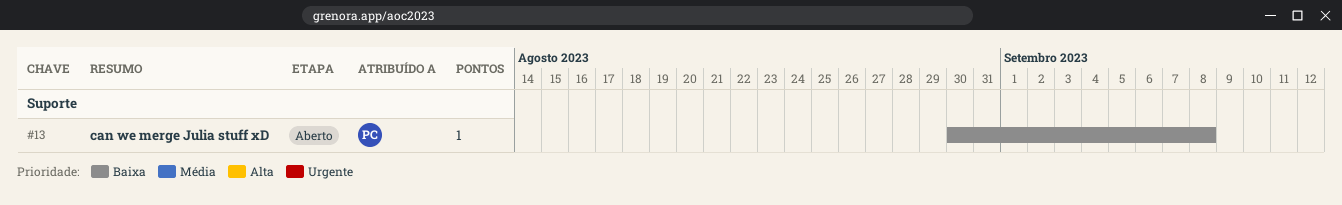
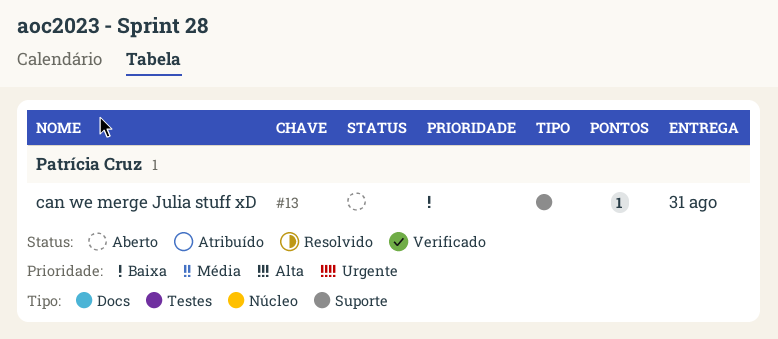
#13, due: Sep 8 -> Aug 31

